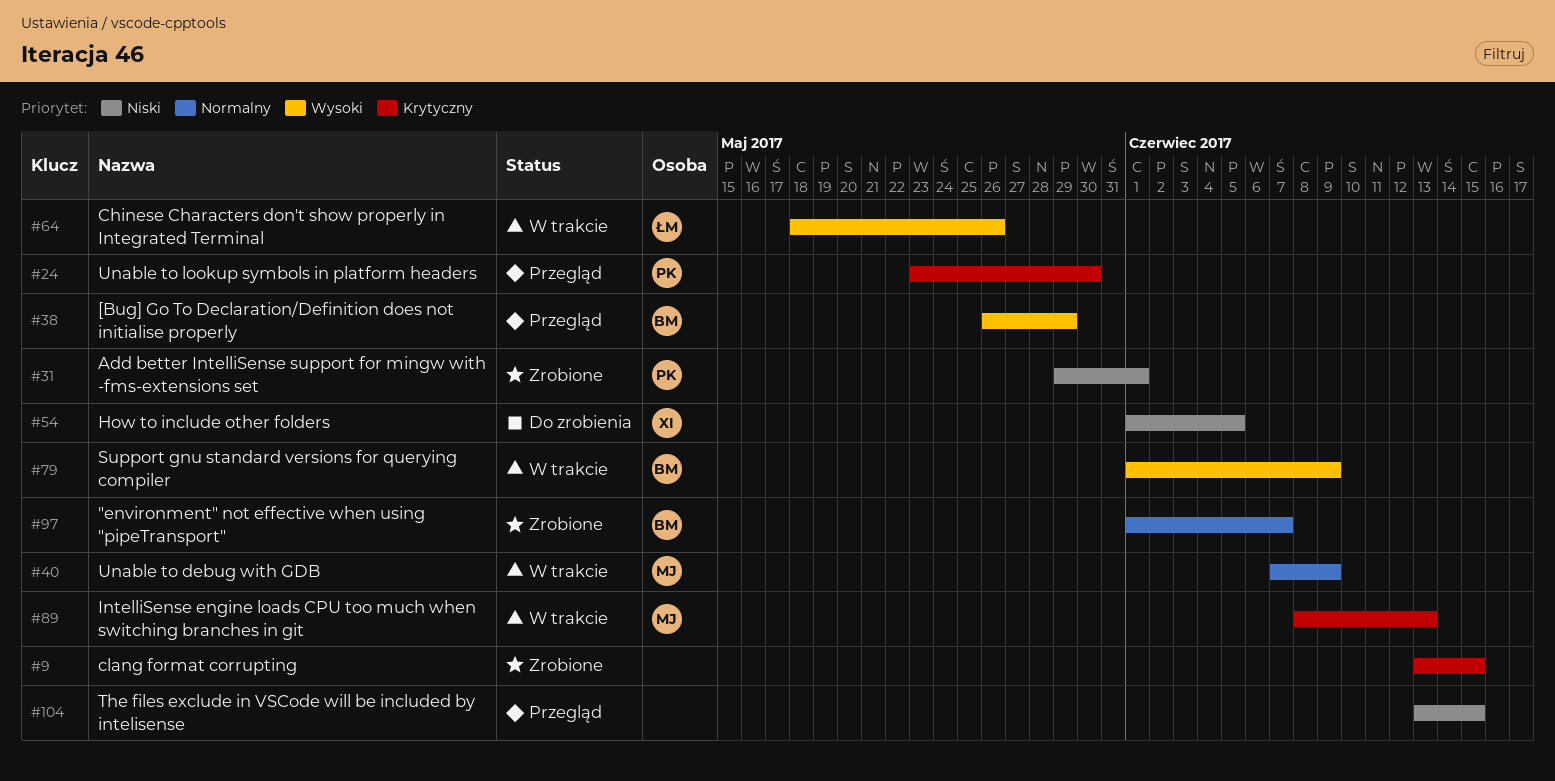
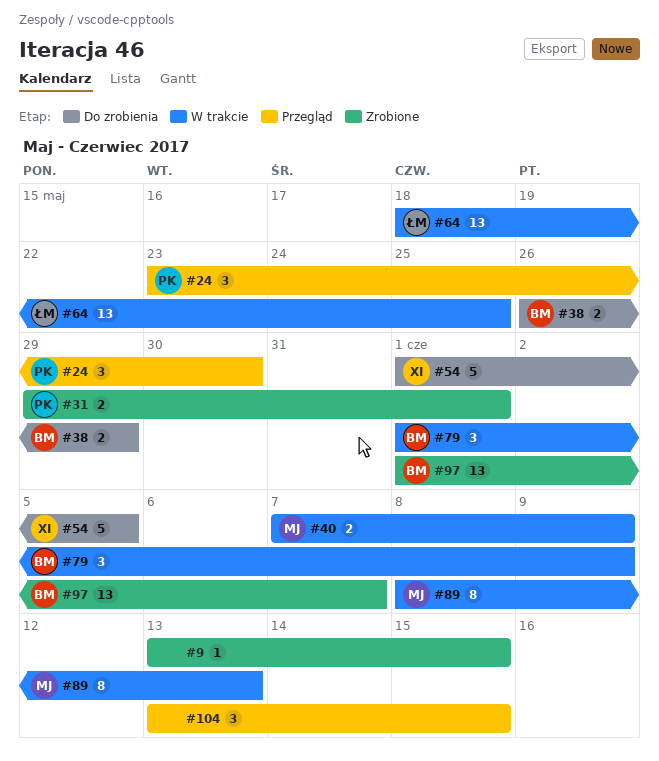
#38, status: Przegląd -> Do zrobienia
#64, due: May 26 -> May 25

